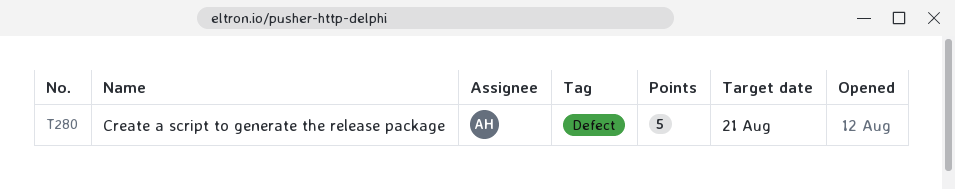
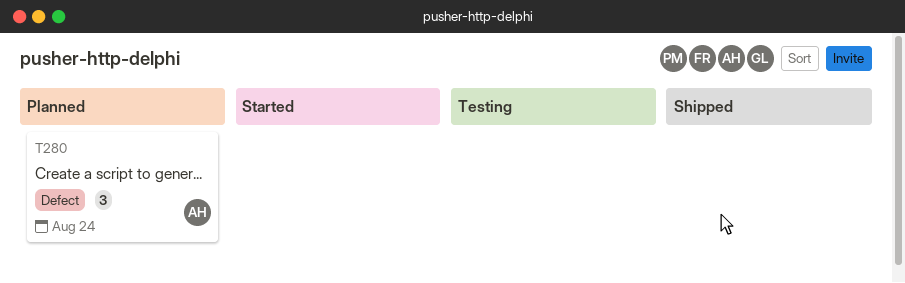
T280, estimate: 5 -> 3
T280, due: Aug 21 -> Aug 24

